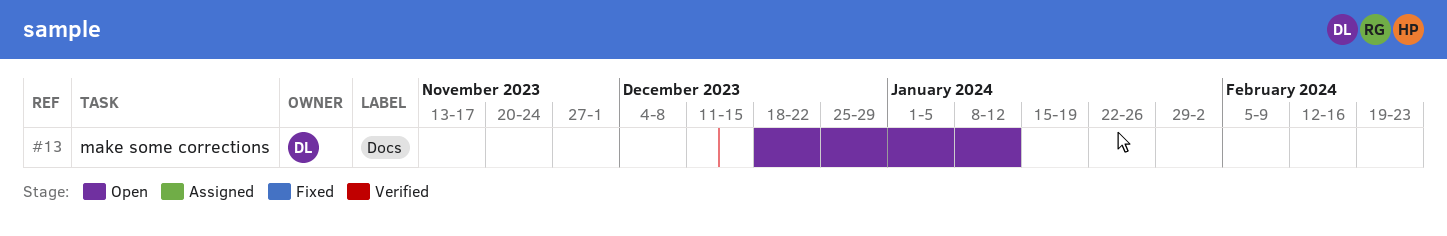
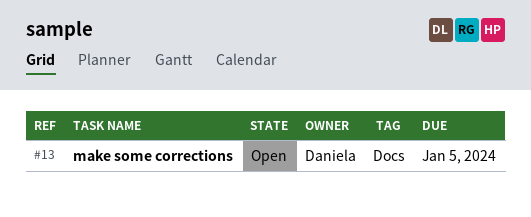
#13, due: Jan 12 -> Jan 5

